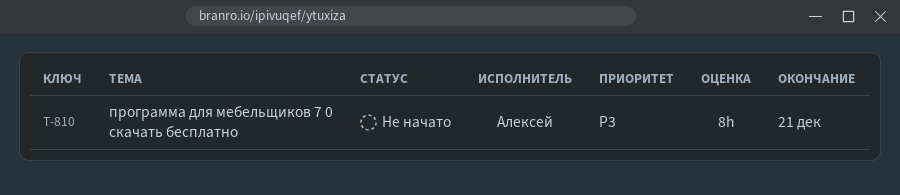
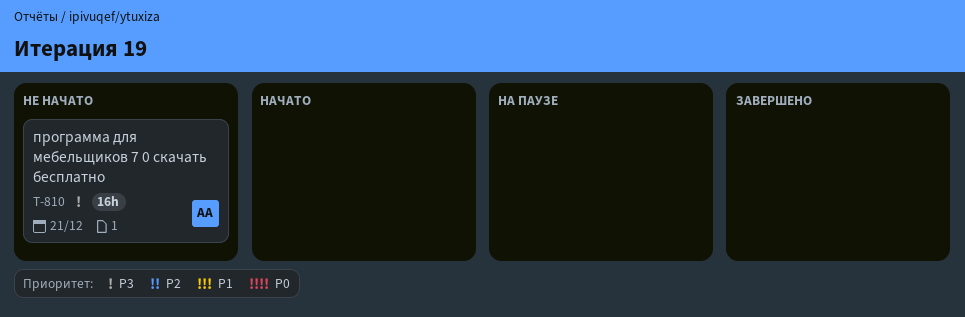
T-810, estimate: 8h -> 16h

